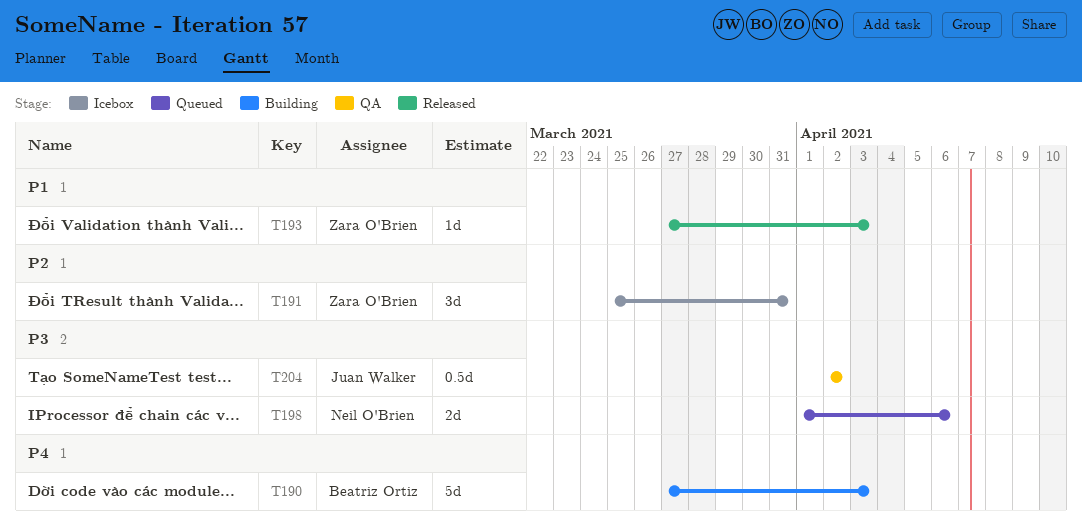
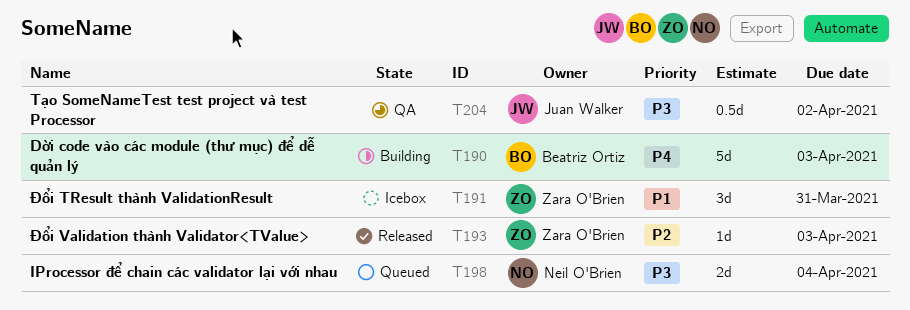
T191, priority: P2 -> P1
T193, priority: P1 -> P2
T198, due: Apr 6 -> Apr 4

